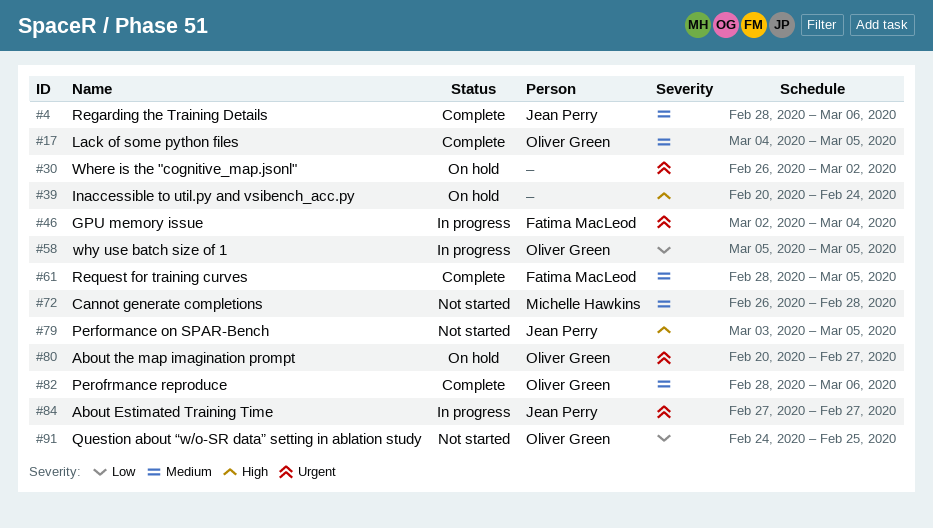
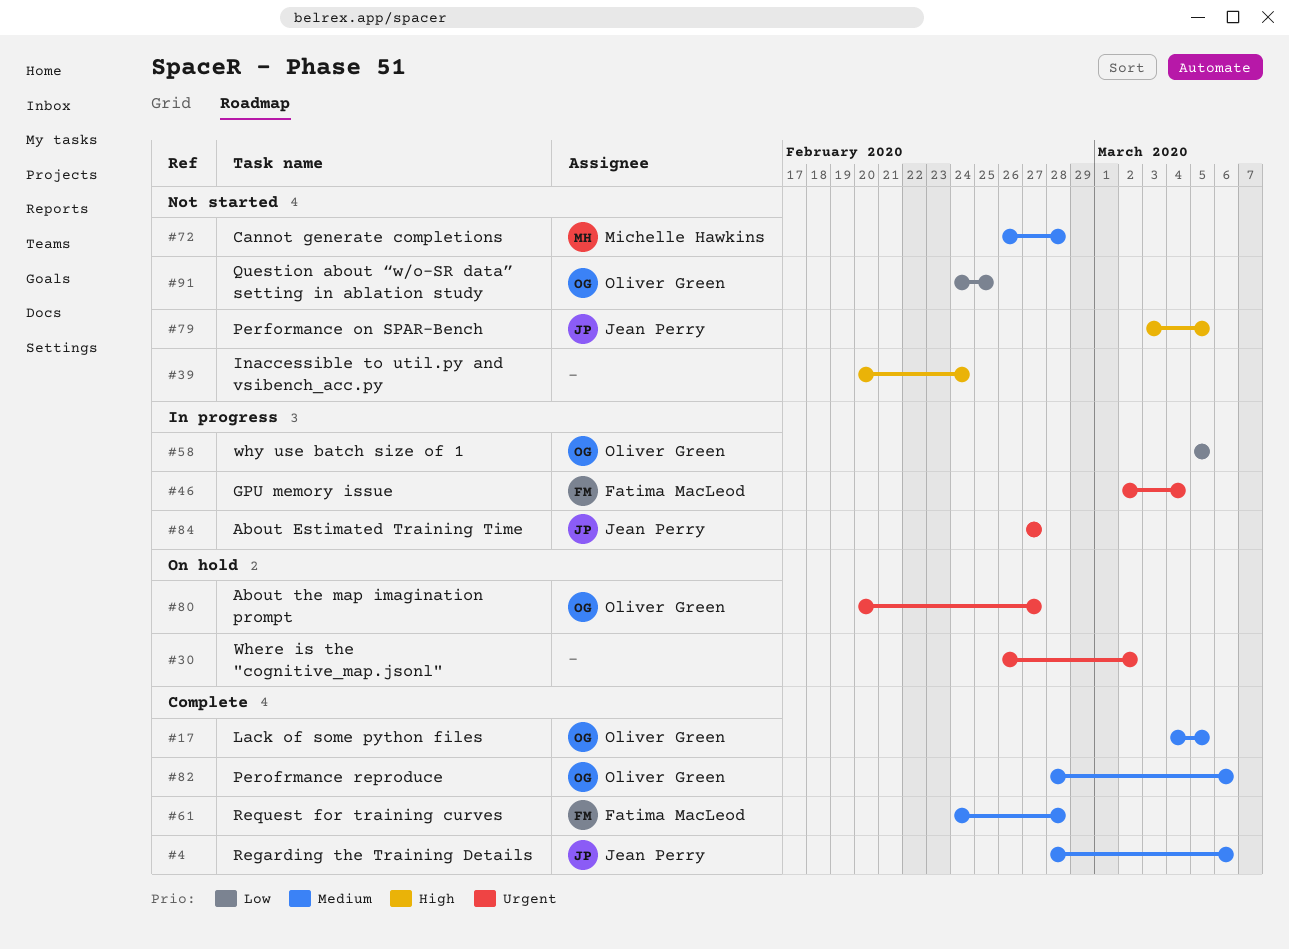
#39, status: On hold -> Not started
#61, start: Feb 28 -> Feb 24
#61, due: Mar 5 -> Feb 28

